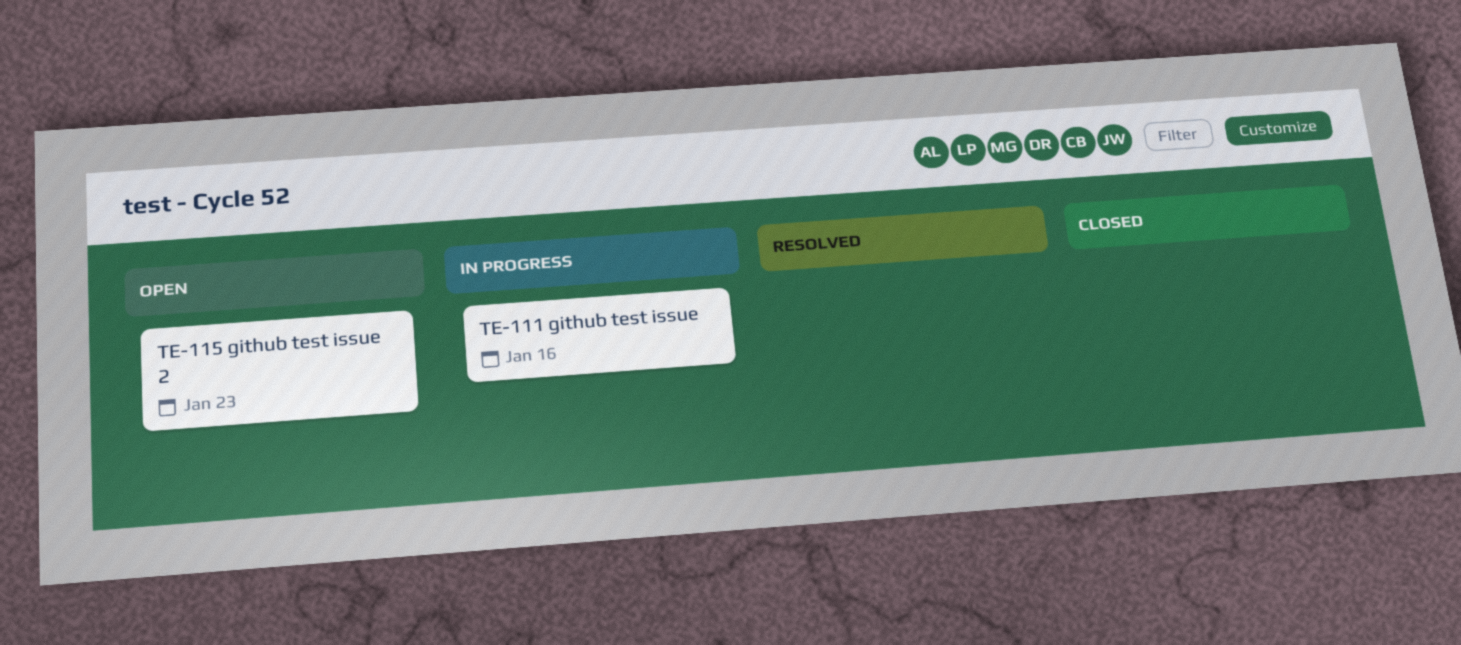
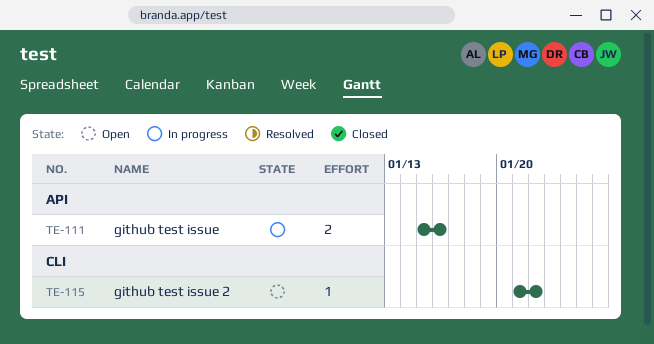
TE-115, due: Jan 23 -> Jan 22

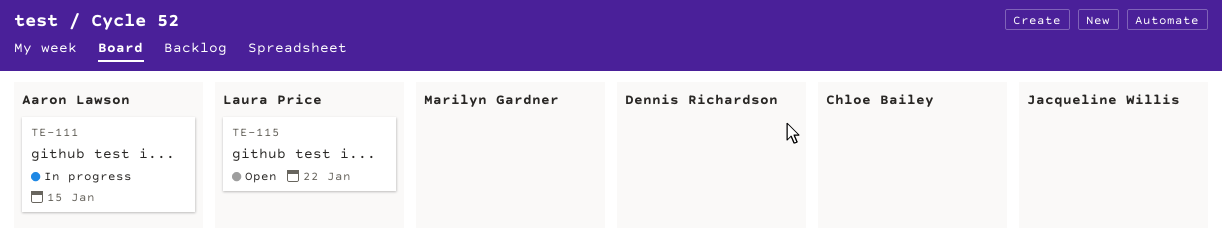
TE-111, due: Jan 16 -> Jan 15

